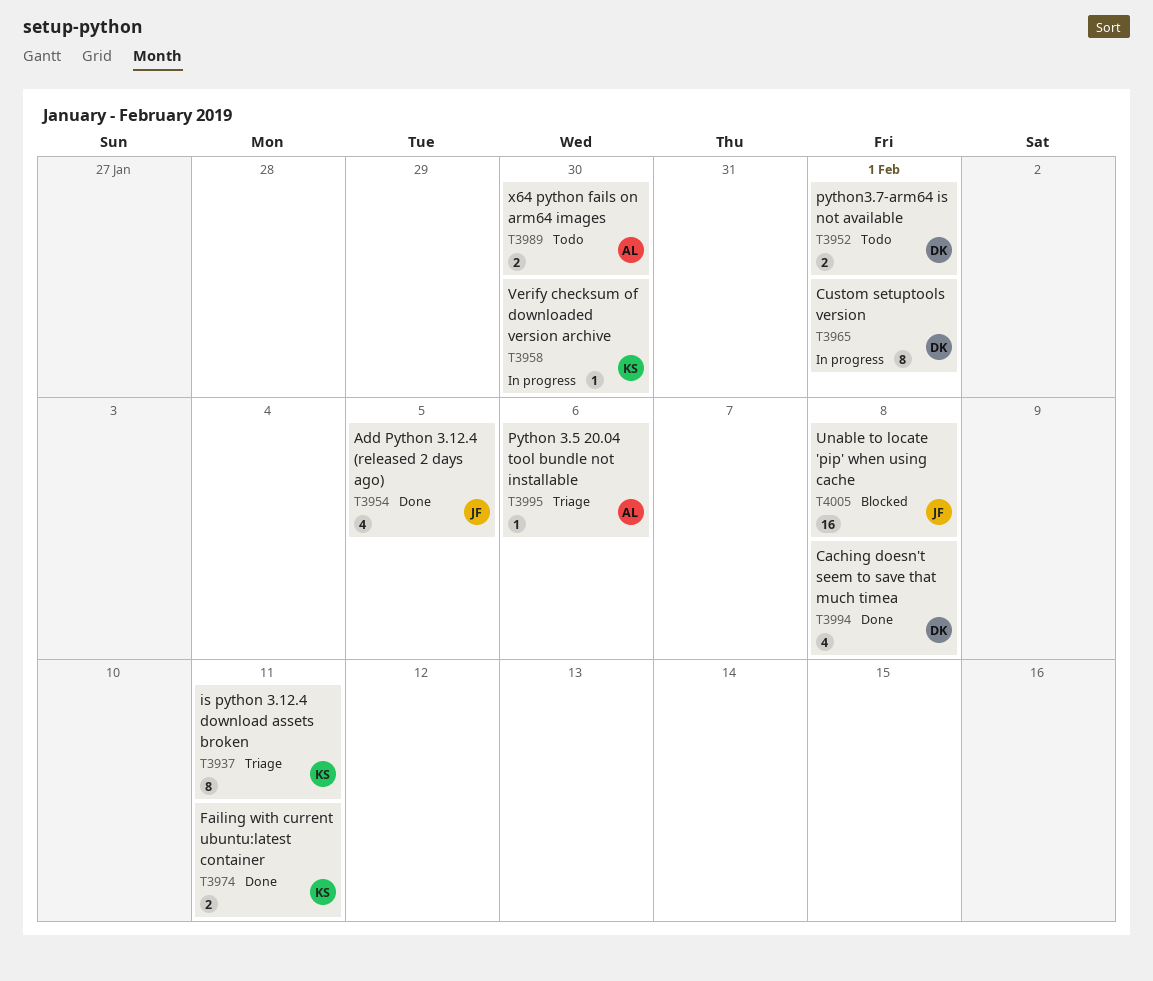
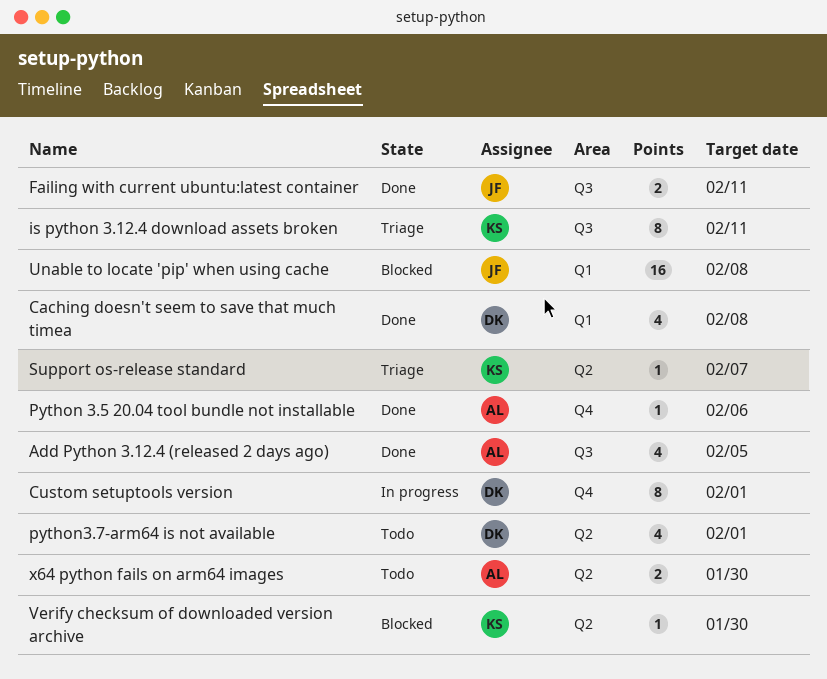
Add Python 3.12.4 (released 2 days ago), owner: JF -> AL
Failing with current ubuntu:latest container, owner: KS -> JF
Python 3.5 20.04 tool bundle not installable, status: Triage -> Done
python3.7-arm64 is not available, estimate: 2 -> 4
Support os-release standard: none -> present
Verify checksum of downloaded version archive, status: In progress -> Blocked

